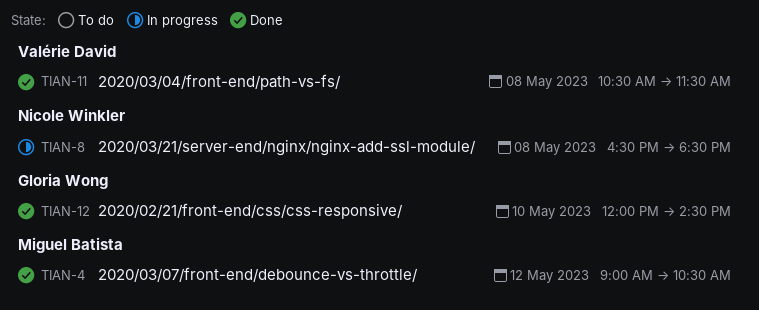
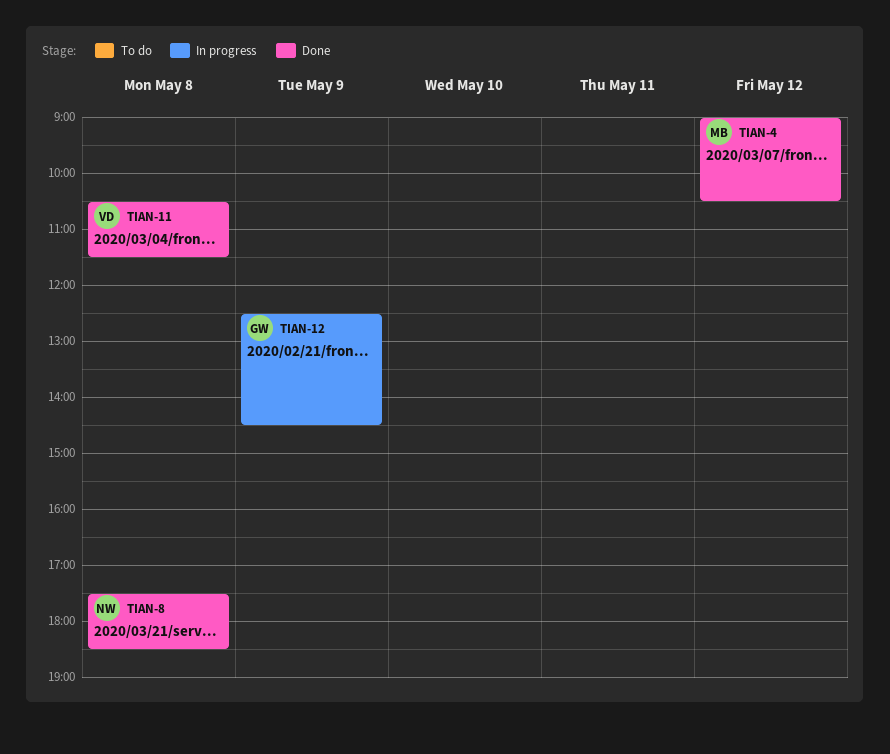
TIAN-8, status: In progress -> Done
TIAN-8, begins: 16:30 -> 17:30
TIAN-12, status: Done -> In progress
TIAN-12, day: May 10 -> May 9
TIAN-12, begins: 12:00 -> 12:30

